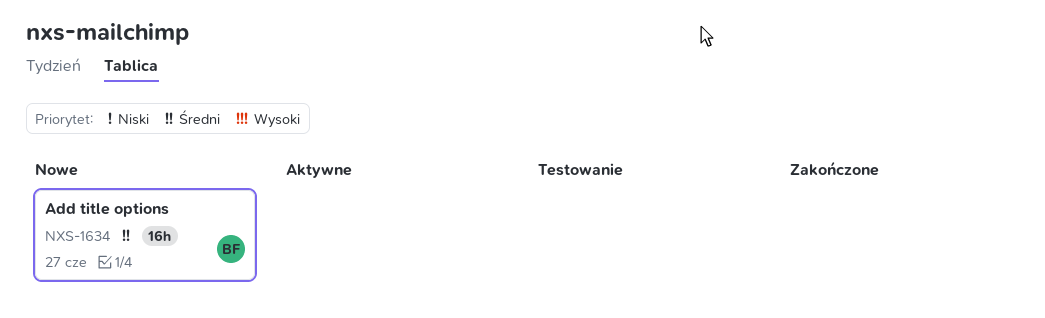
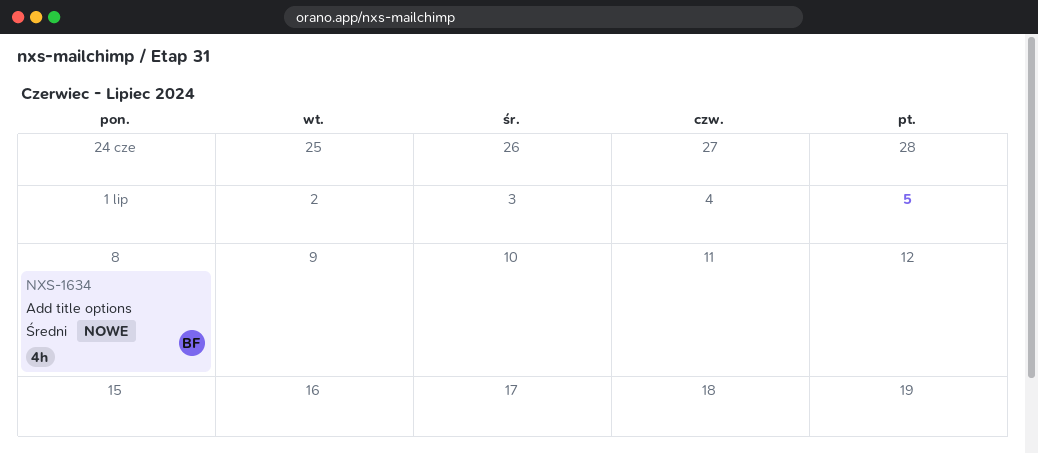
NXS-1634, estimate: 16h -> 4h
NXS-1634, due: Jun 27 -> Jul 8

